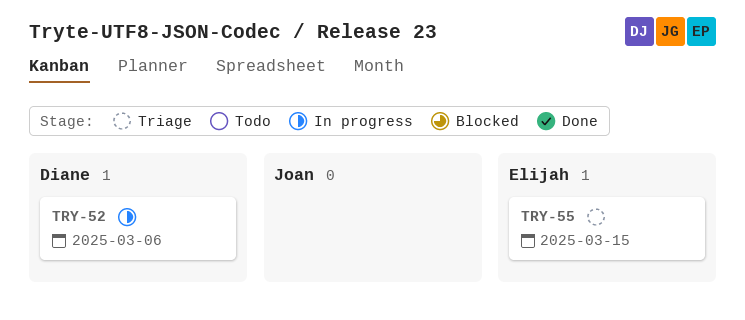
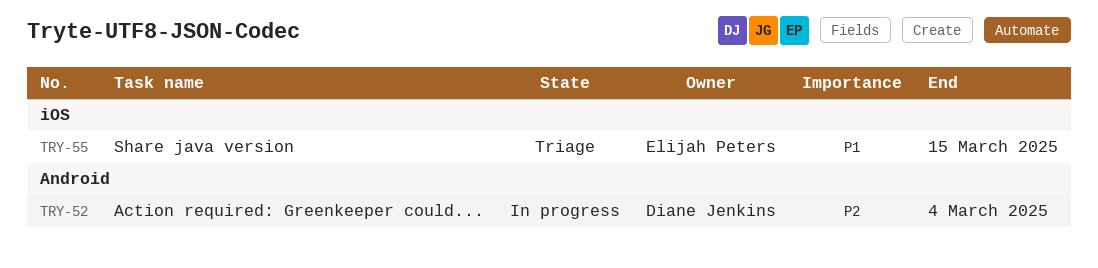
TRY-52, due: Mar 6 -> Mar 4

